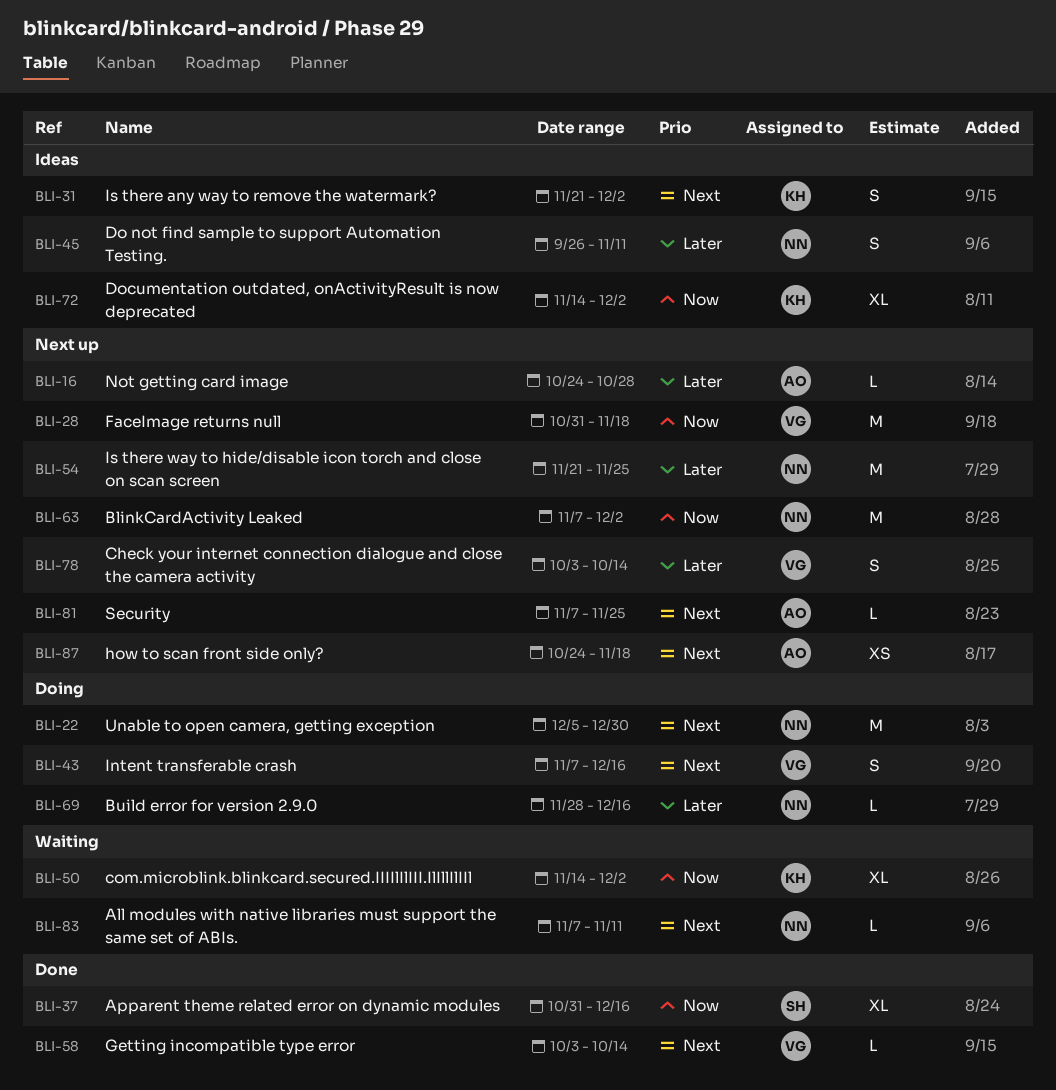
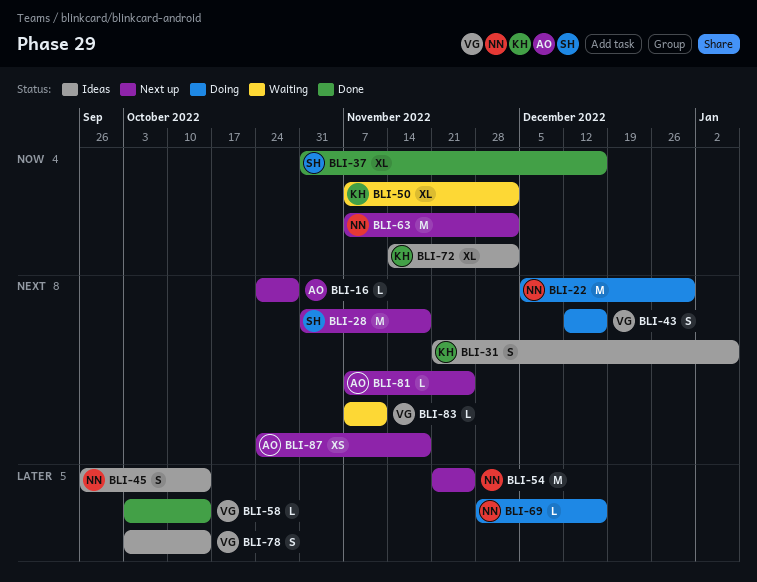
BLI-16, priority: Later -> Next
BLI-28, owner: VG -> SH
BLI-28, priority: Now -> Next
BLI-31, due: Dec 2 -> Jan 6
BLI-43, start: Nov 7 -> Dec 12
BLI-45, due: Nov 11 -> Oct 14
BLI-50, start: Nov 14 -> Nov 7
BLI-58, priority: Next -> Later
BLI-78, status: Next up -> Ideas
BLI-83, owner: NN -> VG

